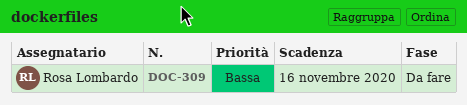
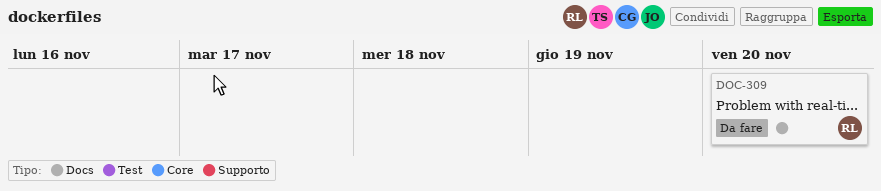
DOC-309, due: Nov 16 -> Nov 20

